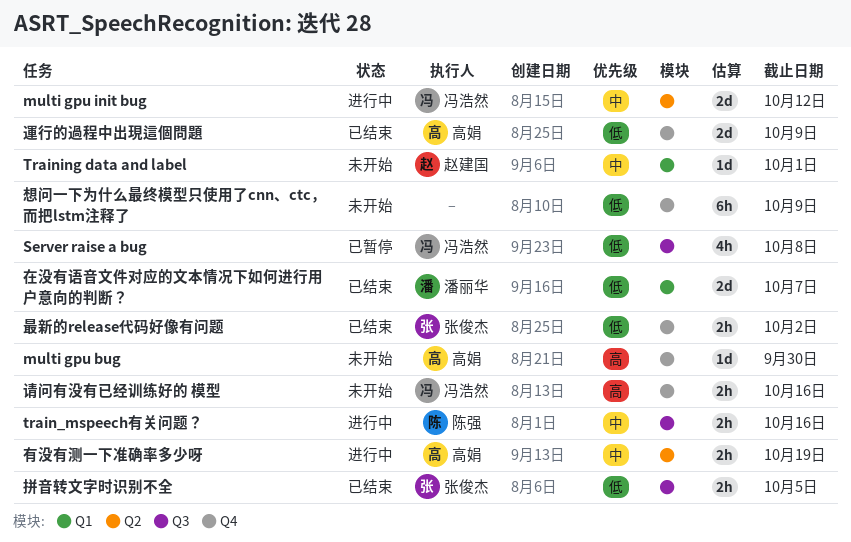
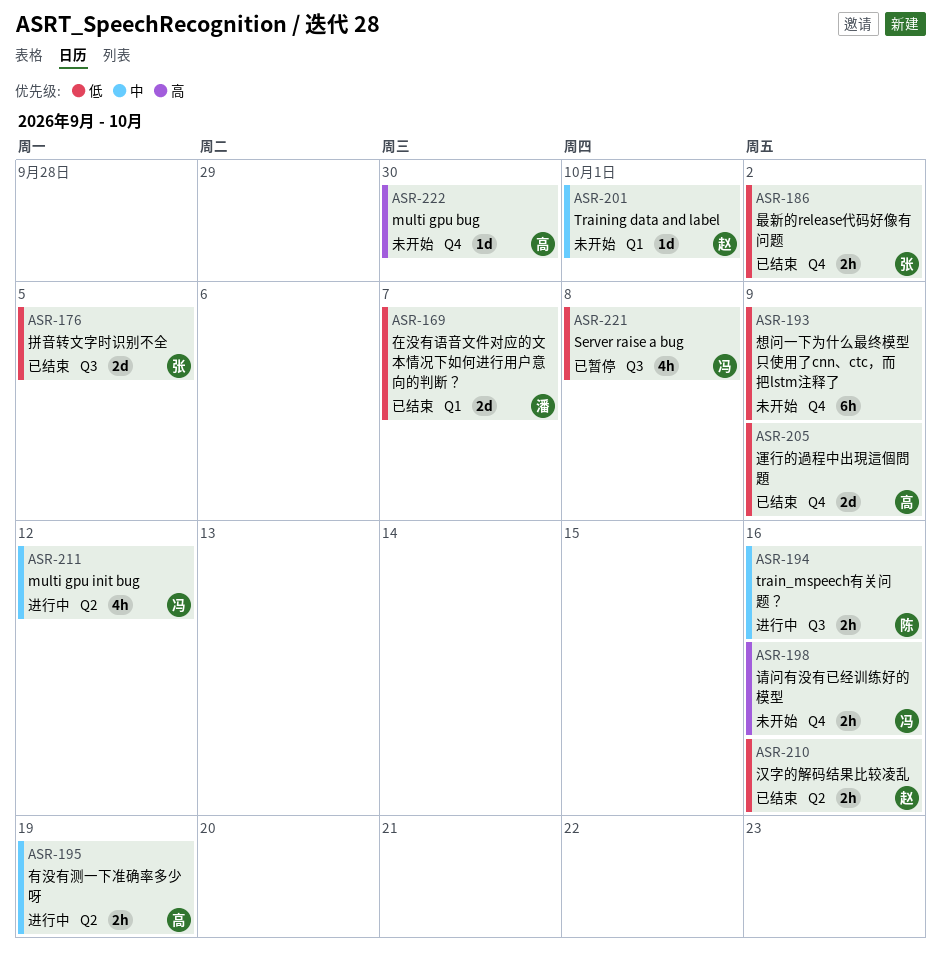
multi gpu init bug, estimate: 2d -> 4h
拼音转文字时识别不全, estimate: 2h -> 2d
汉字的解码结果比较凌乱: none -> present

